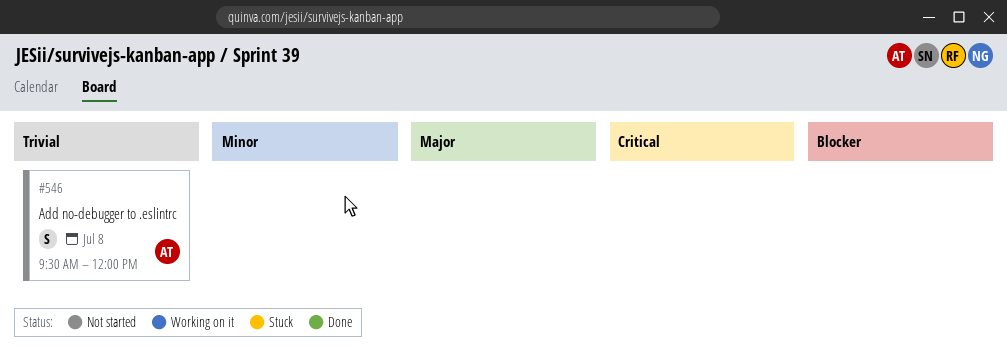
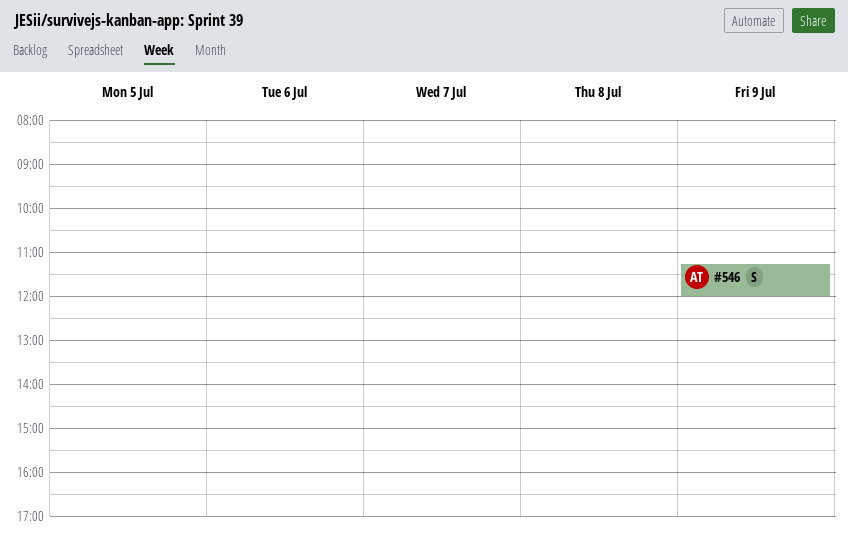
#546, day: Jul 8 -> Jul 9
#546, begins: 09:30 -> 11:15

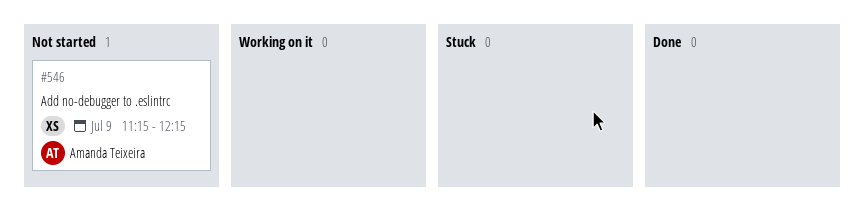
#546, estimate: S -> XS
#546, ends: 12:00 -> 12:15

